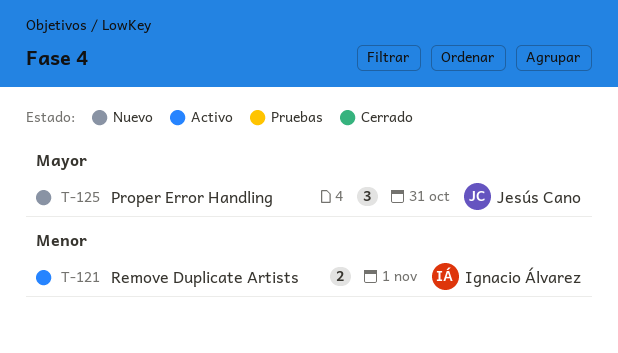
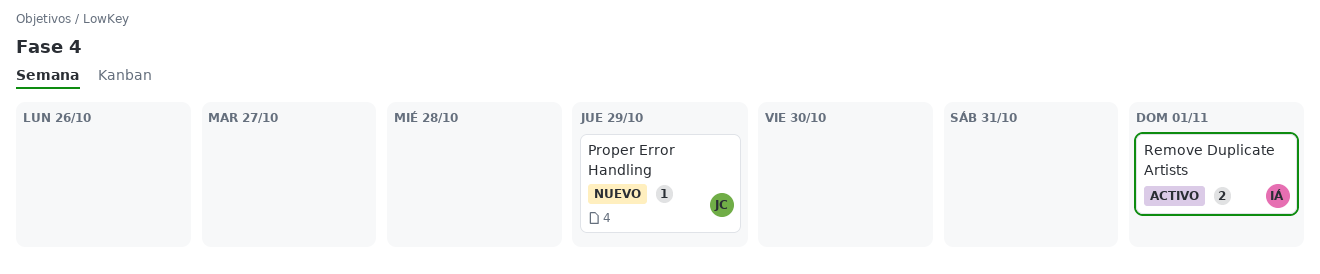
Proper Error Handling, estimate: 3 -> 1
Proper Error Handling, due: Oct 31 -> Oct 29

